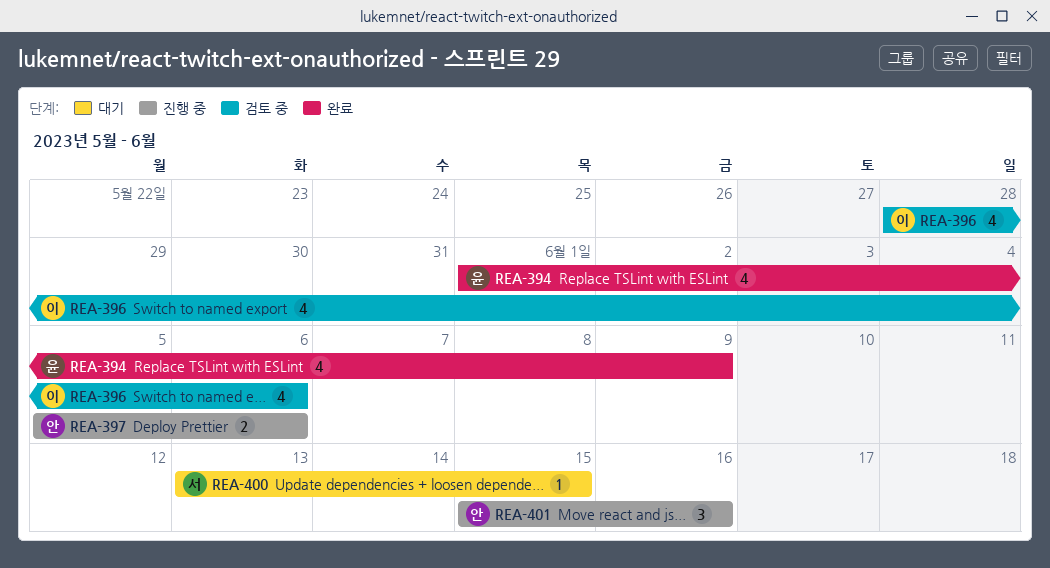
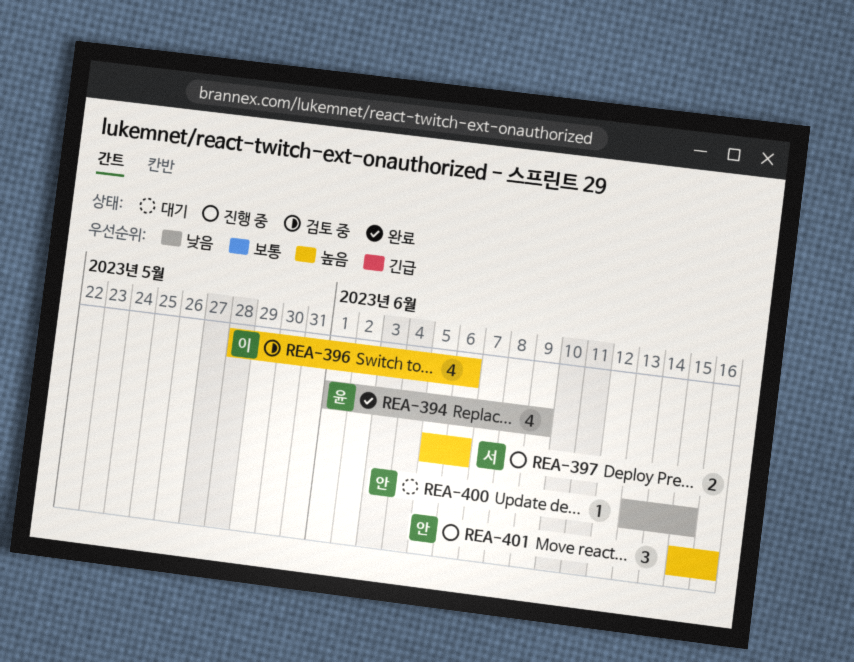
REA-397, owner: 안 -> 서
REA-400, owner: 서 -> 안

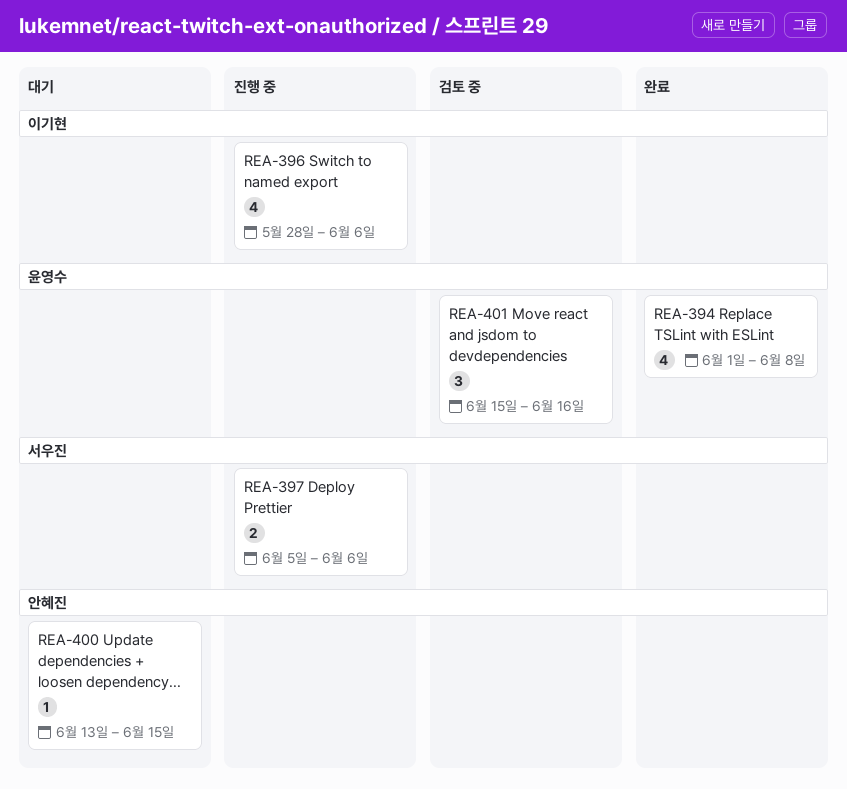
REA-394, due: Jun 9 -> Jun 8
REA-396, status: 검토 중 -> 진행 중
REA-401, status: 진행 중 -> 검토 중
REA-401, owner: 안혜진 -> 윤영수

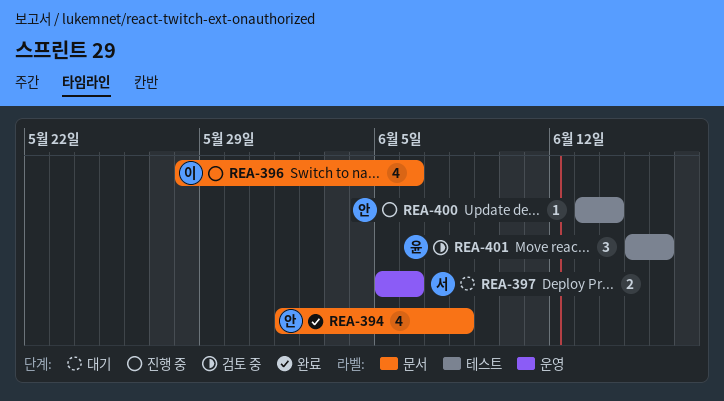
REA-394, owner: 윤영수 -> 안혜진
REA-397, status: 진행 중 -> 대기
REA-400, status: 대기 -> 진행 중
REA-400, due: Jun 15 -> Jun 14

